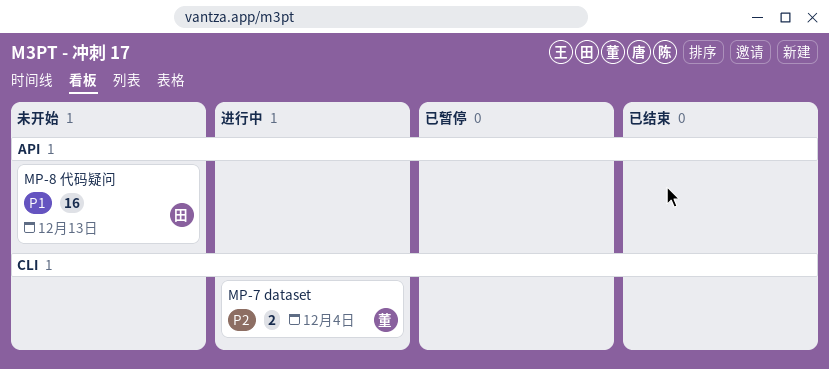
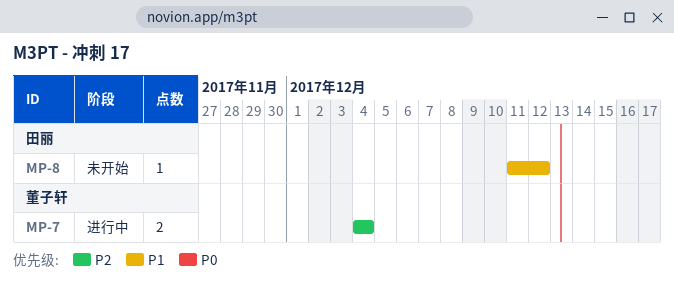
MP-8, estimate: 16 -> 1
MP-8, due: Dec 13 -> Dec 12

